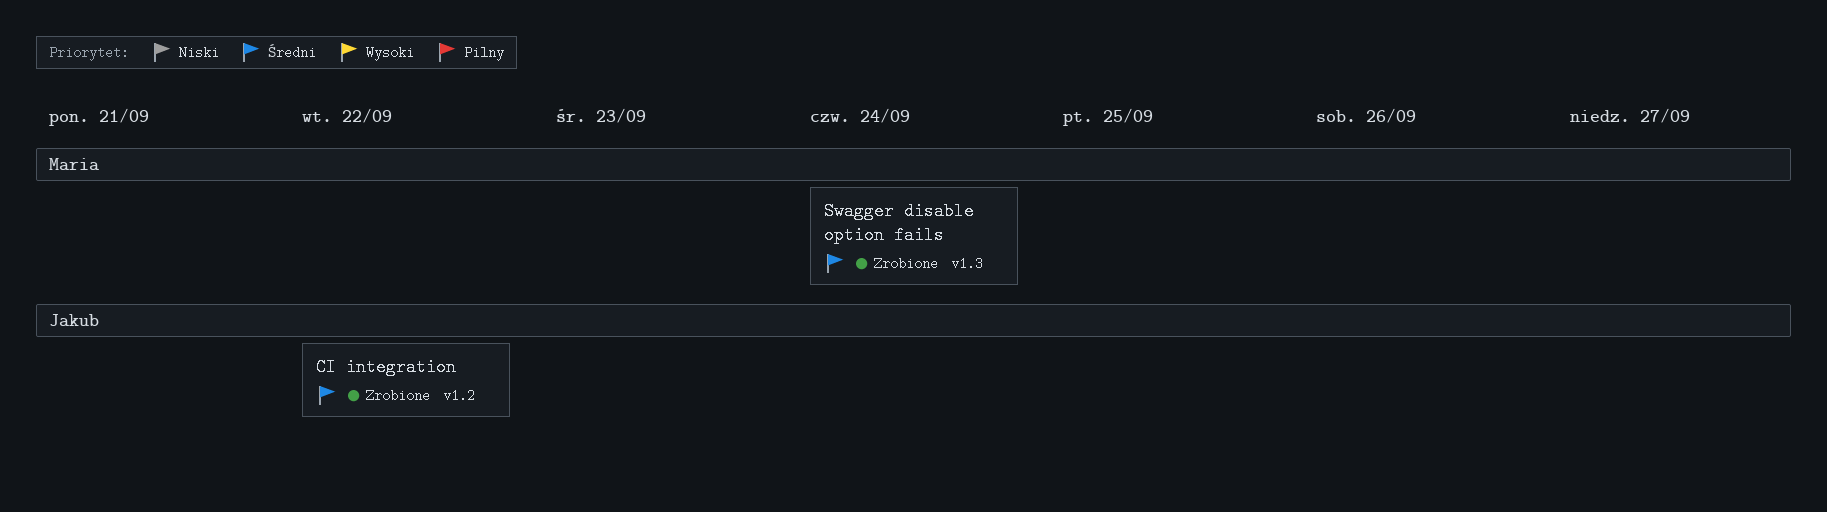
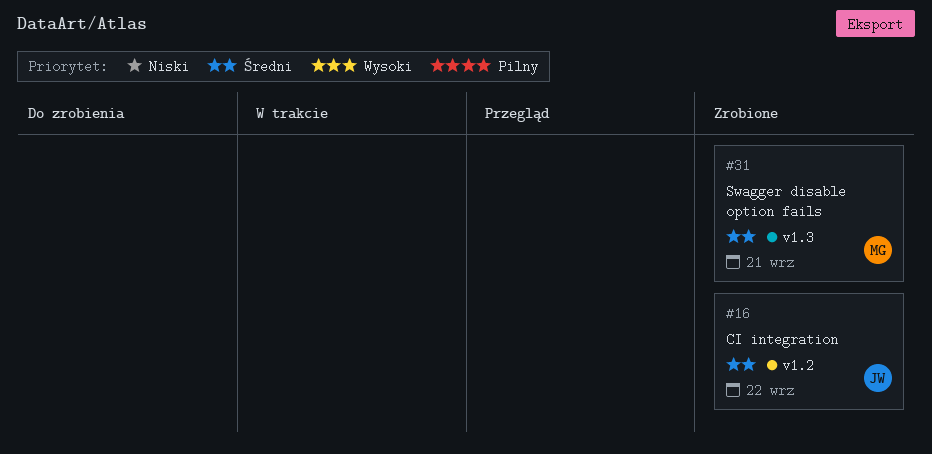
Swagger disable option fails, due: Sep 24 -> Sep 21

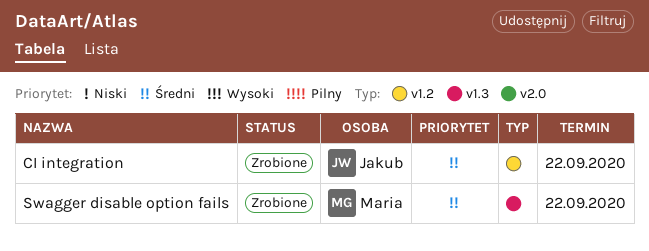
Swagger disable option fails, due: Sep 21 -> Sep 22

